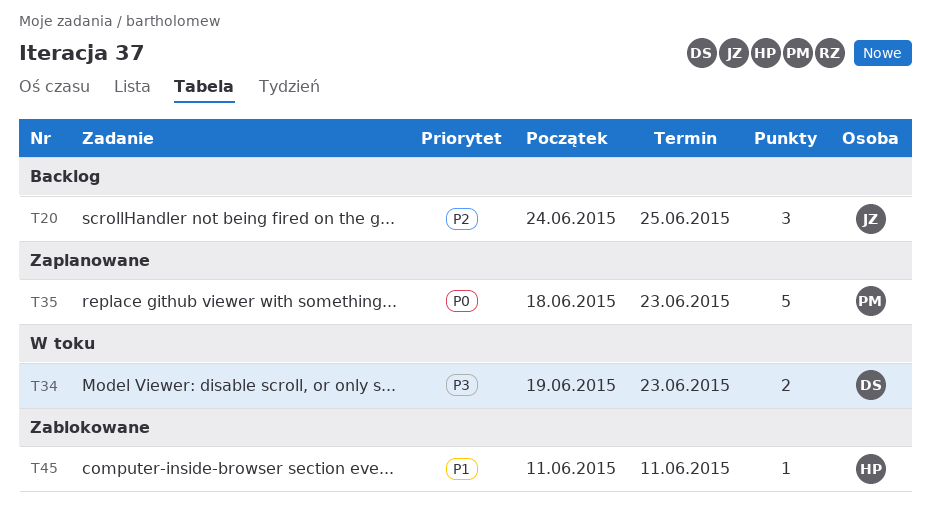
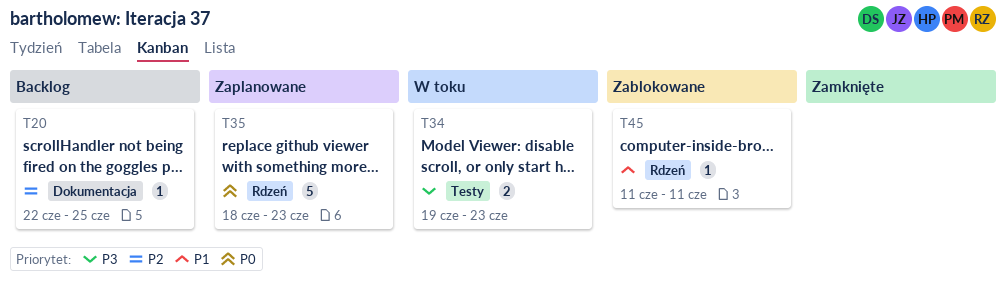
T20, estimate: 3 -> 1
T20, start: Jun 24 -> Jun 22

